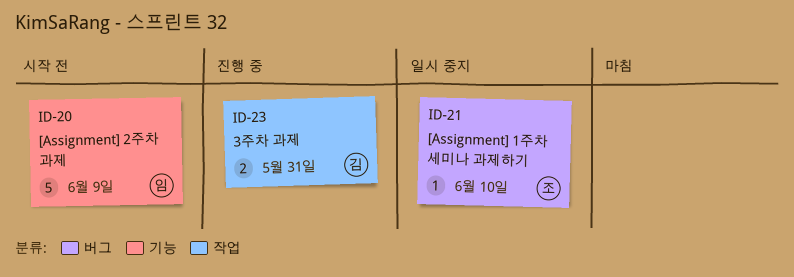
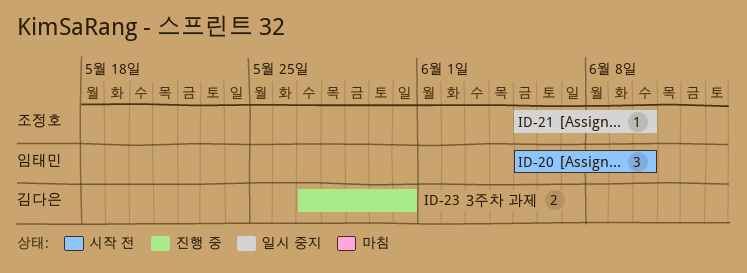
ID-20, estimate: 5 -> 3
ID-20, due: Jun 9 -> Jun 10

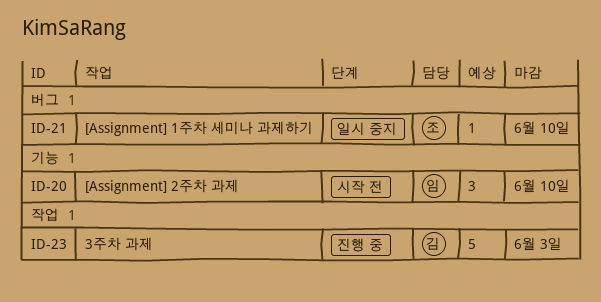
ID-23, estimate: 2 -> 5
ID-23, due: May 31 -> Jun 3

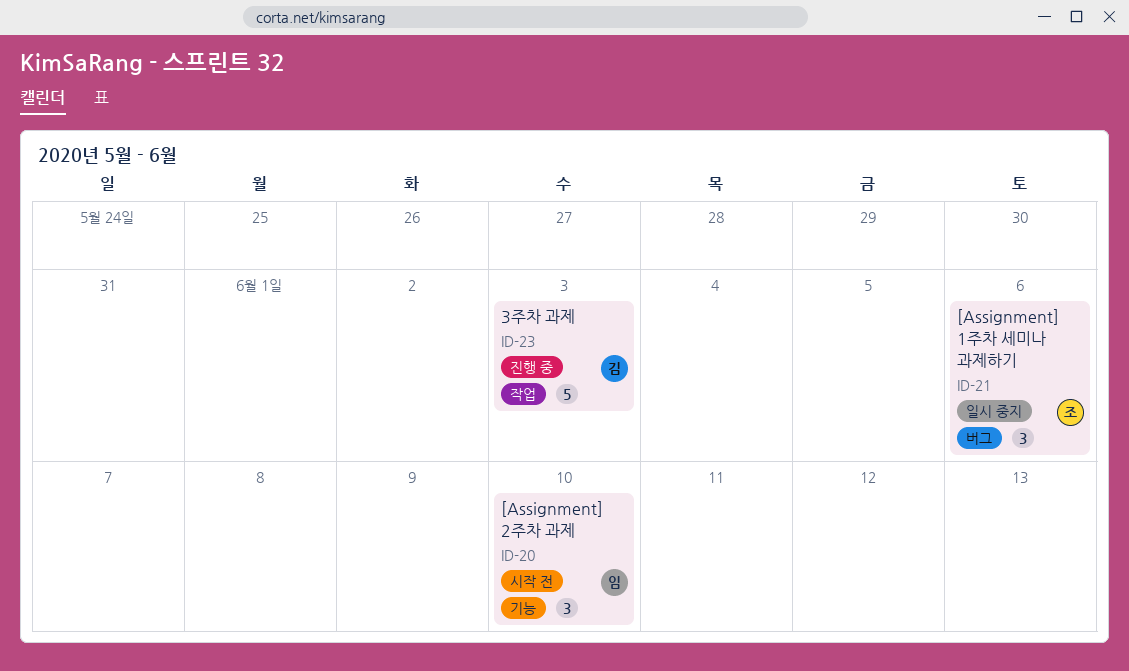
ID-21, estimate: 1 -> 3
ID-21, due: Jun 10 -> Jun 6

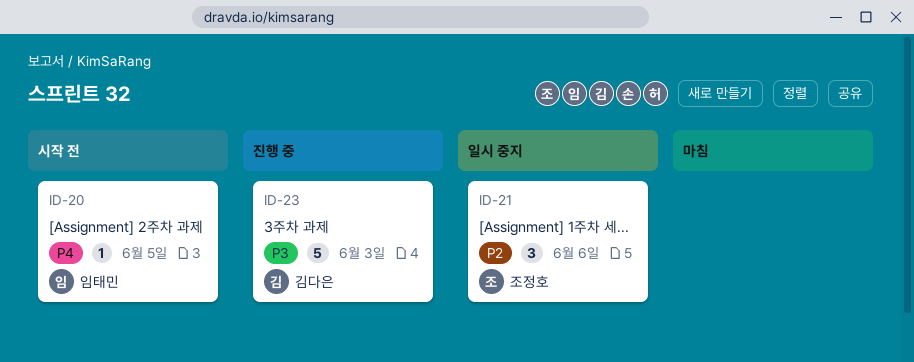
ID-20, estimate: 3 -> 1
ID-20, due: Jun 10 -> Jun 5

